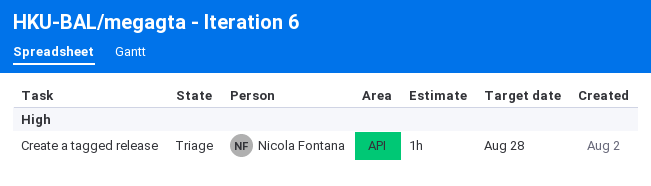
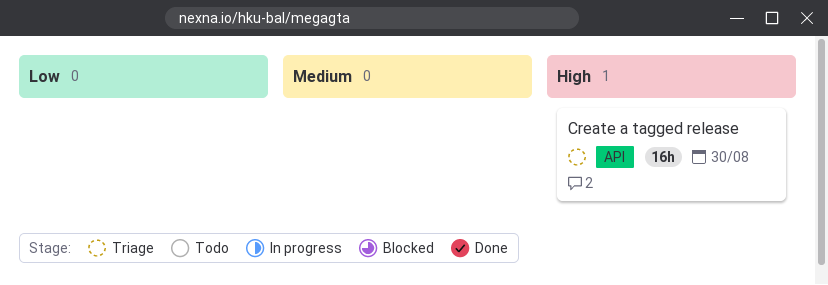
Create a tagged release, estimate: 1h -> 16h
Create a tagged release, due: Aug 28 -> Aug 30

